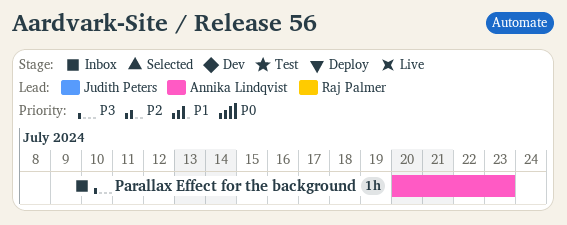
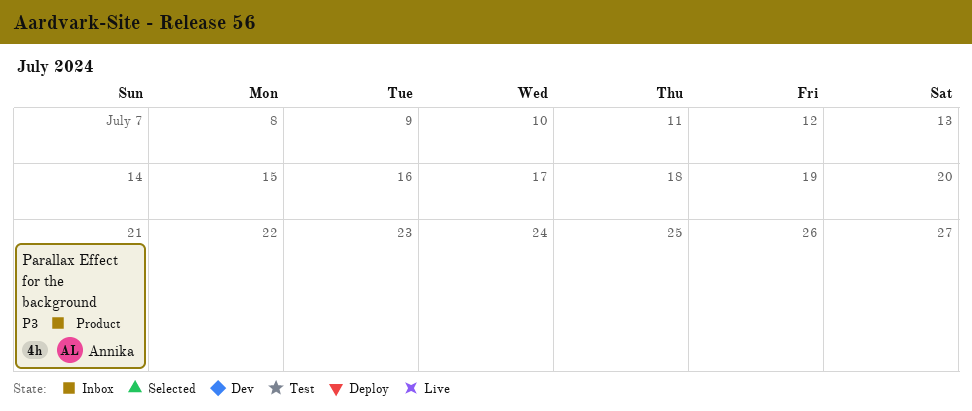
Parallax Effect for the background, estimate: 1h -> 4h
Parallax Effect for the background, due: Jul 23 -> Jul 21

